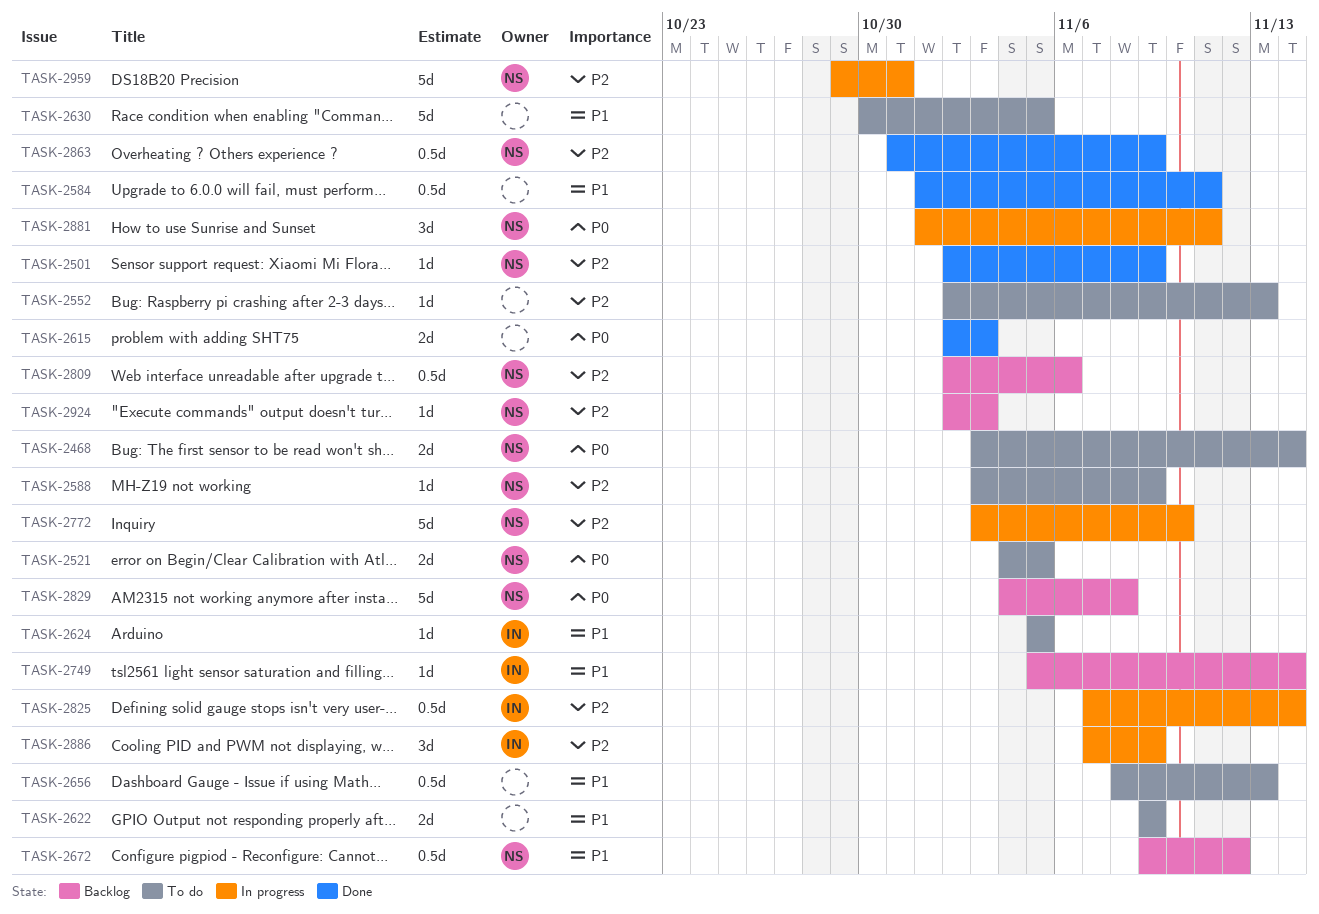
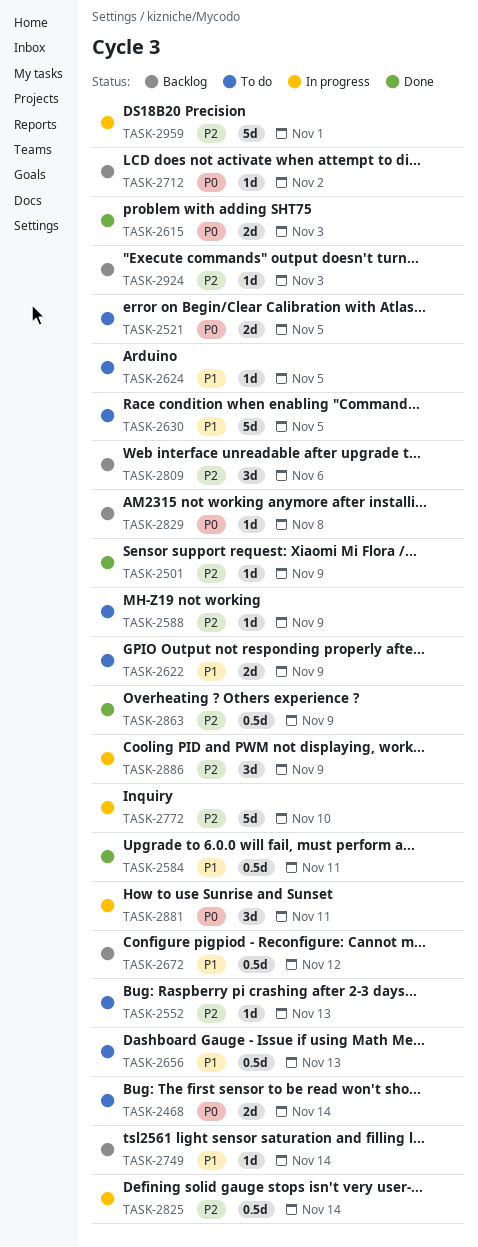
TASK-2712: none -> present
TASK-2809, estimate: 0.5d -> 3d
TASK-2829, estimate: 5d -> 1d
TASK-2959, due: Oct 31 -> Nov 1

